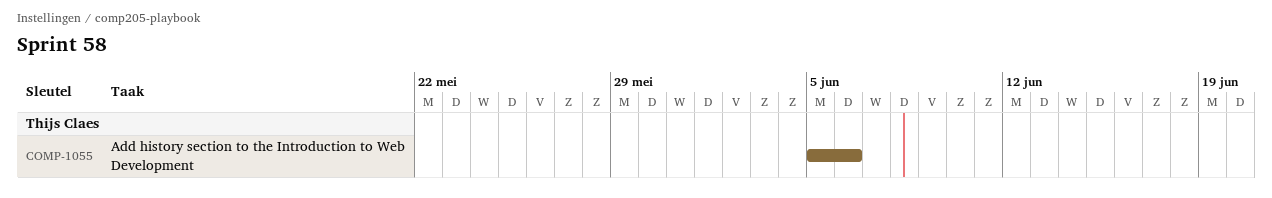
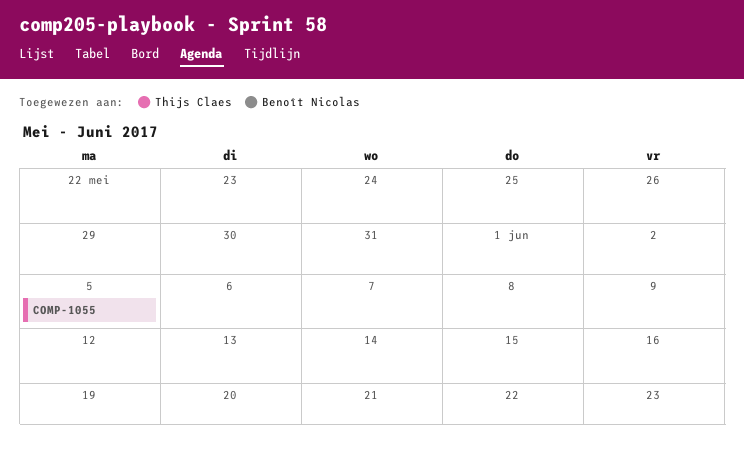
COMP-1055, due: Jun 6 -> Jun 5

